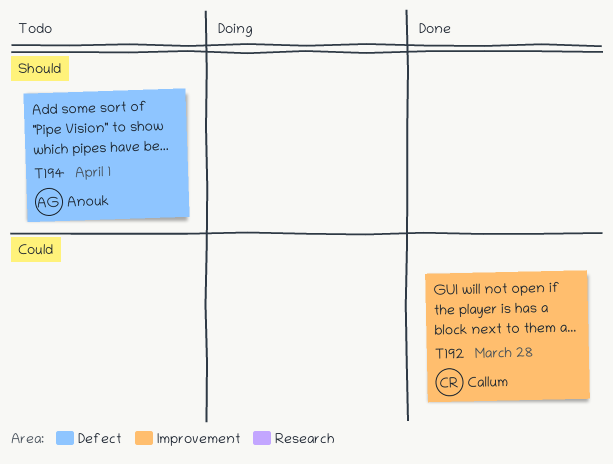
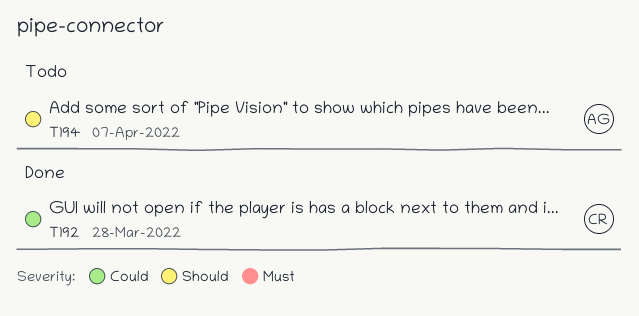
T194, due: Apr 1 -> Apr 7

